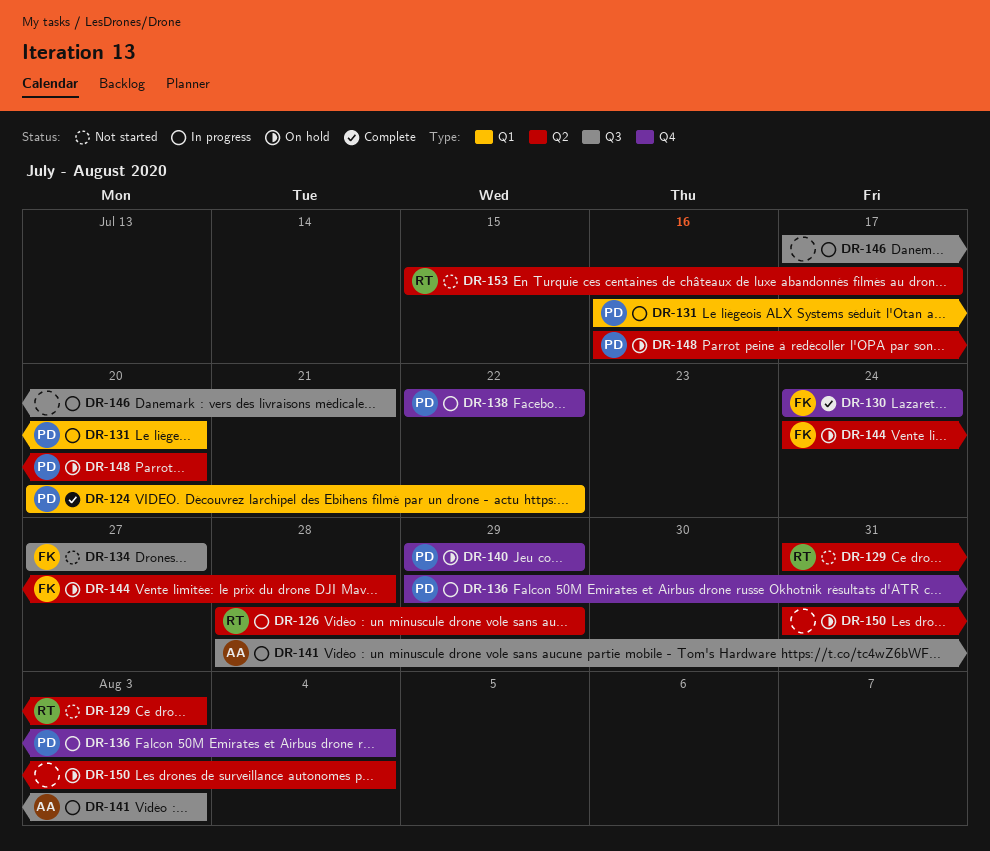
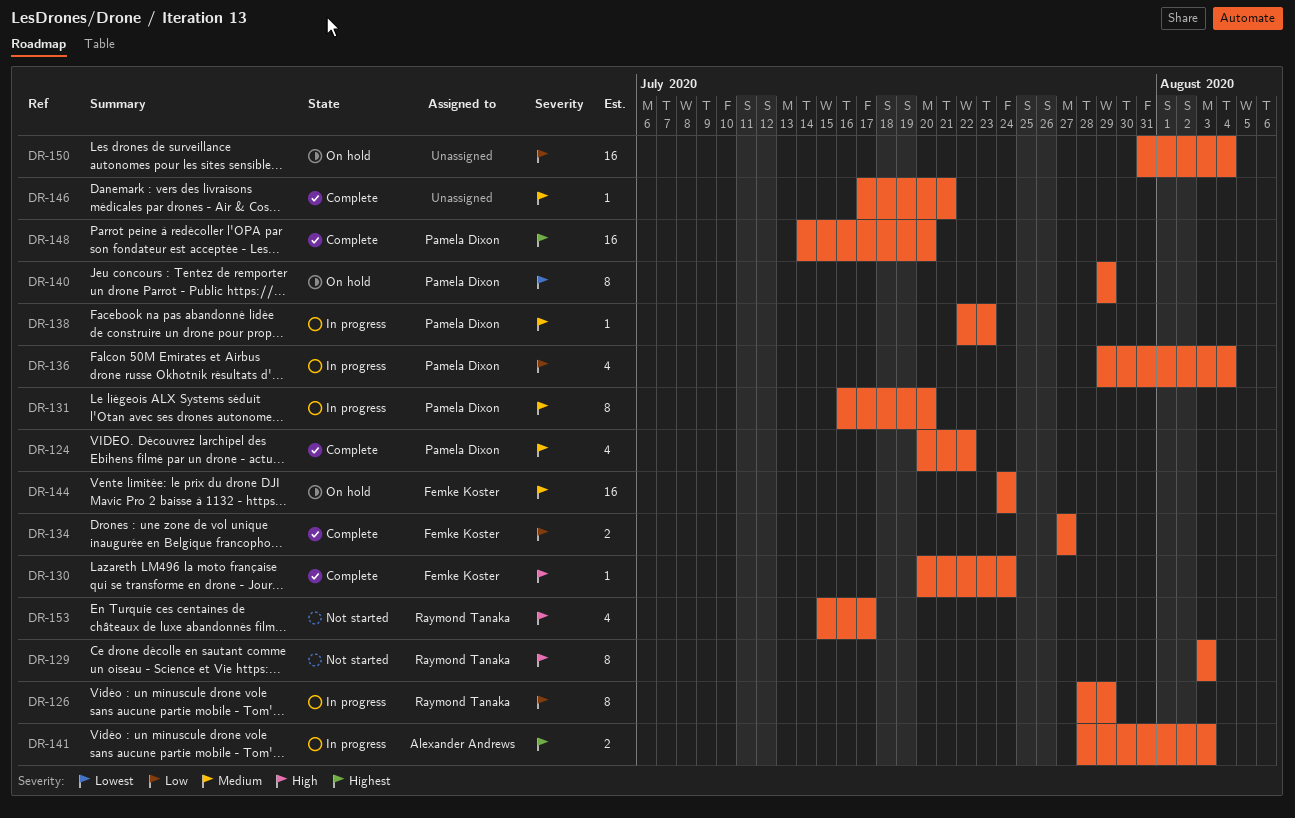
DR-129, start: Jul 31 -> Aug 3
DR-130, start: Jul 24 -> Jul 20
DR-134, status: Not started -> Complete
DR-138, due: Jul 22 -> Jul 23
DR-144, due: Jul 28 -> Jul 24
DR-146, status: In progress -> Complete
DR-148, status: On hold -> Complete
DR-148, start: Jul 16 -> Jul 14

